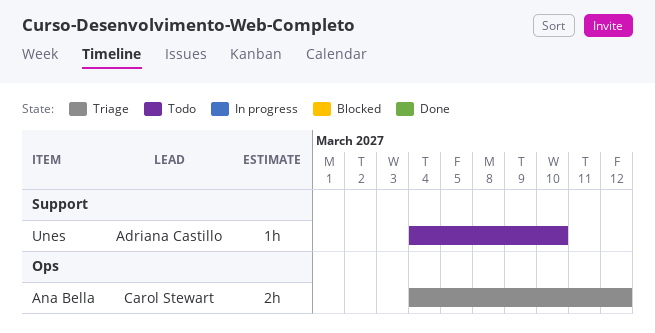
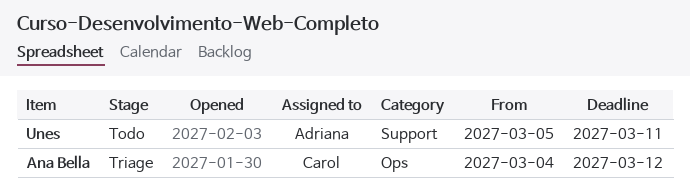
Unes, start: Mar 4 -> Mar 5
Unes, due: Mar 10 -> Mar 11

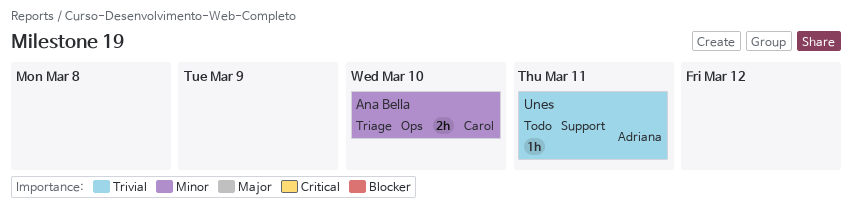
Ana Bella, due: Mar 12 -> Mar 10

